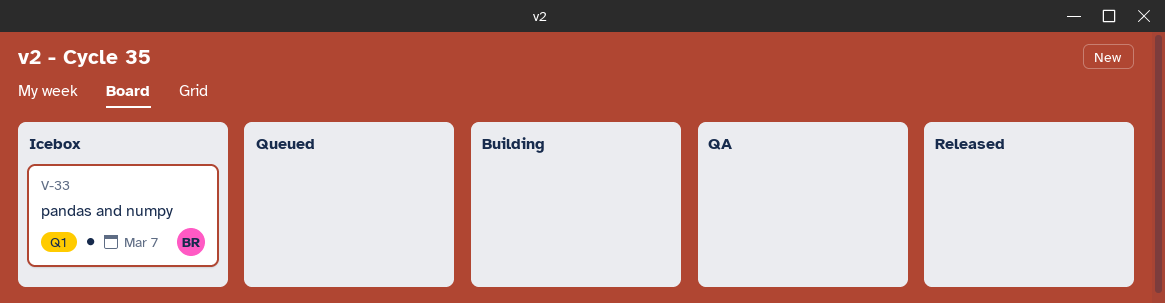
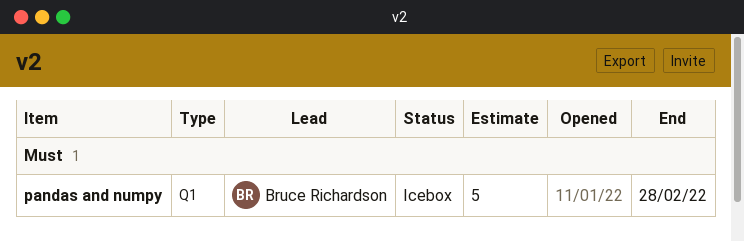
pandas and numpy, estimate: 1 -> 5
pandas and numpy, due: Mar 7 -> Feb 28

